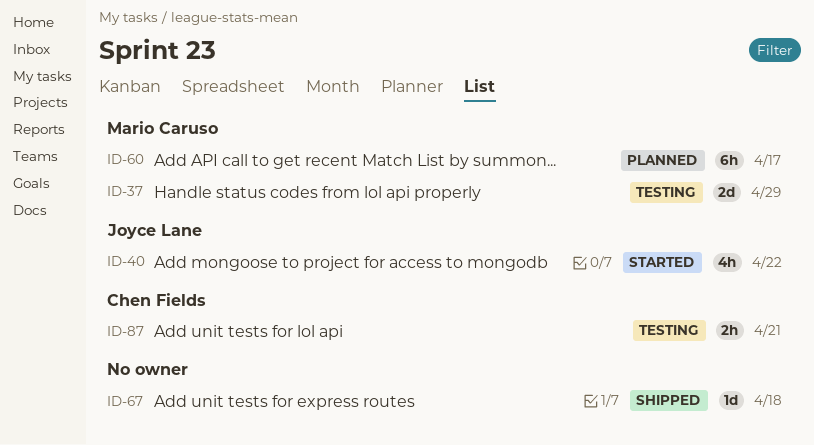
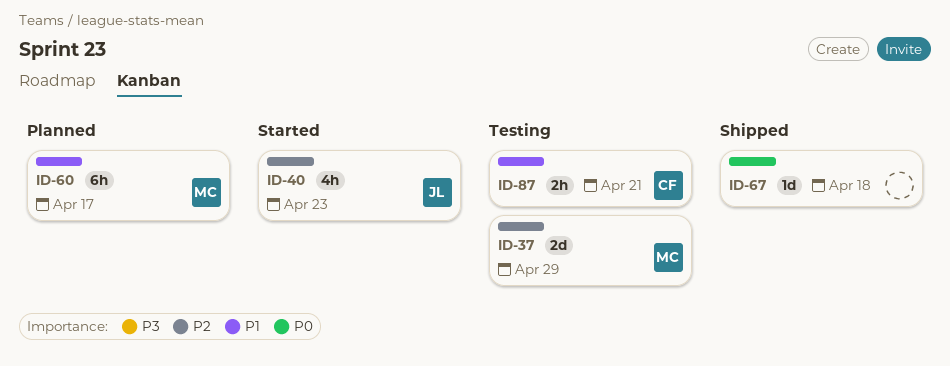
ID-40, due: Apr 22 -> Apr 23

